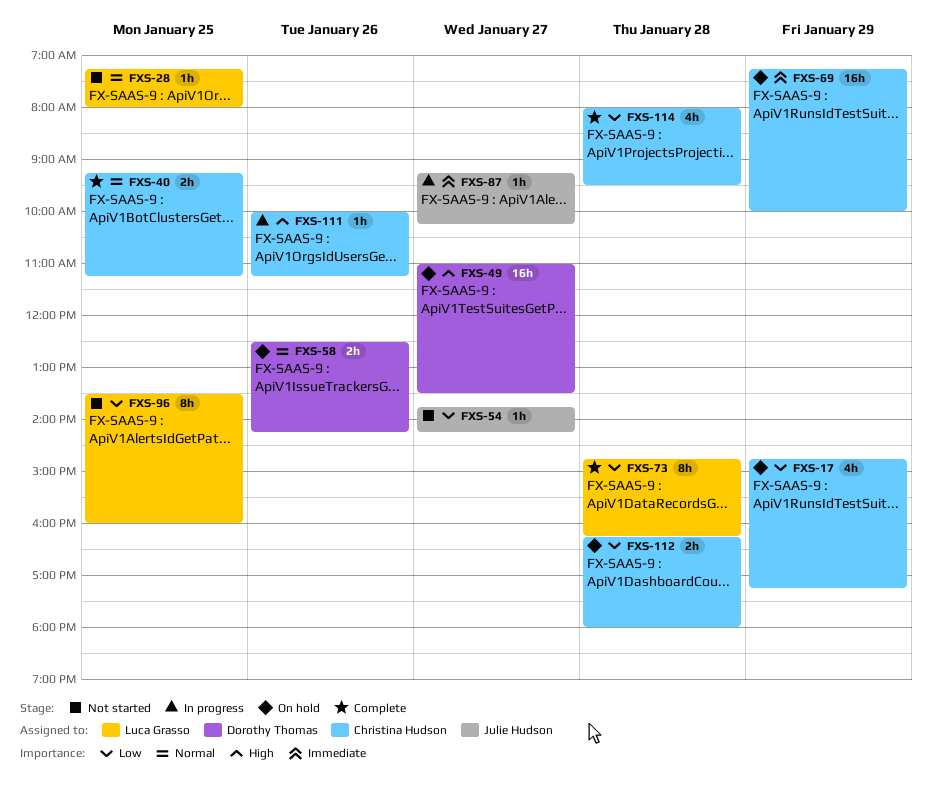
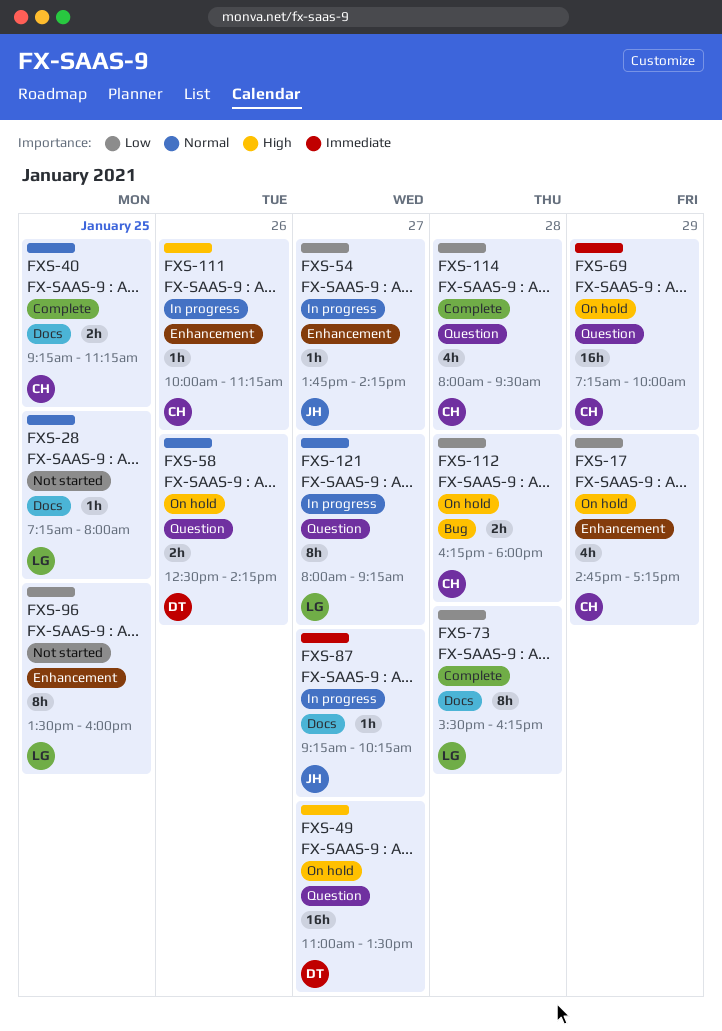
FXS-54, status: Not started -> In progress
FXS-73, begins: 14:45 -> 15:30
FXS-121: none -> present

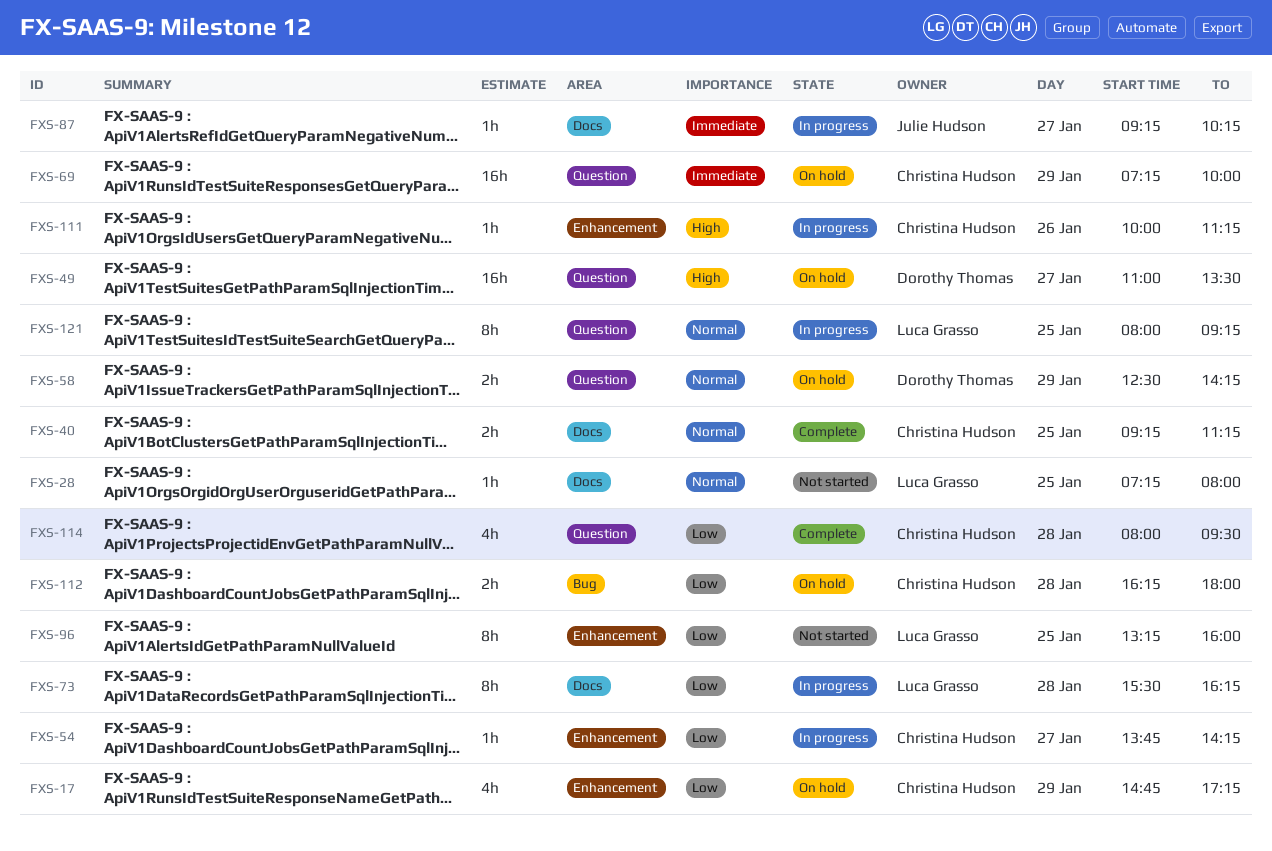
FXS-54, owner: Julie Hudson -> Christina Hudson
FXS-58, day: Jan 26 -> Jan 29
FXS-73, status: Complete -> In progress
FXS-96, begins: 13:30 -> 13:15
FXS-121, day: Jan 27 -> Jan 25

